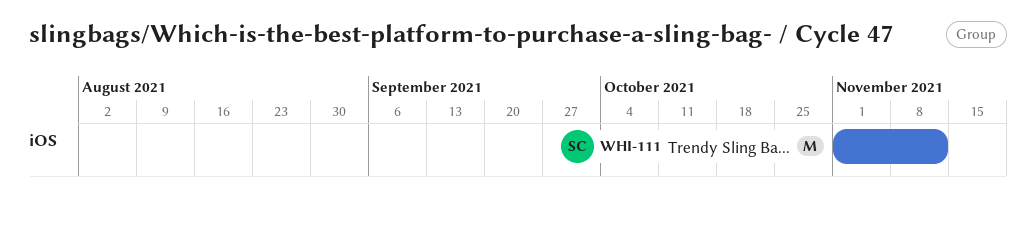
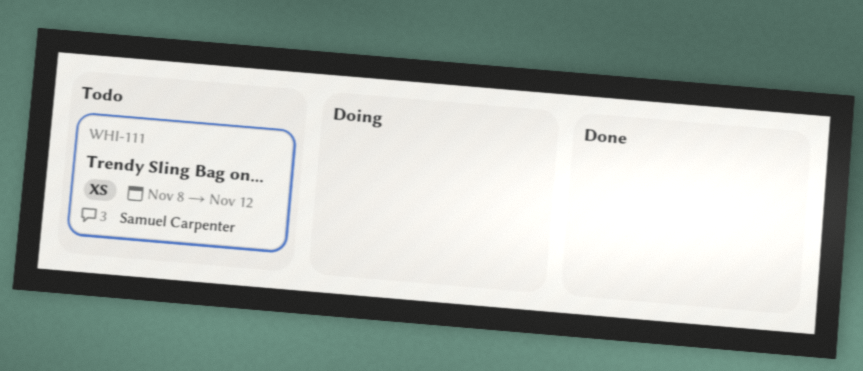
WHI-111, estimate: M -> XS
WHI-111, start: Nov 1 -> Nov 8

